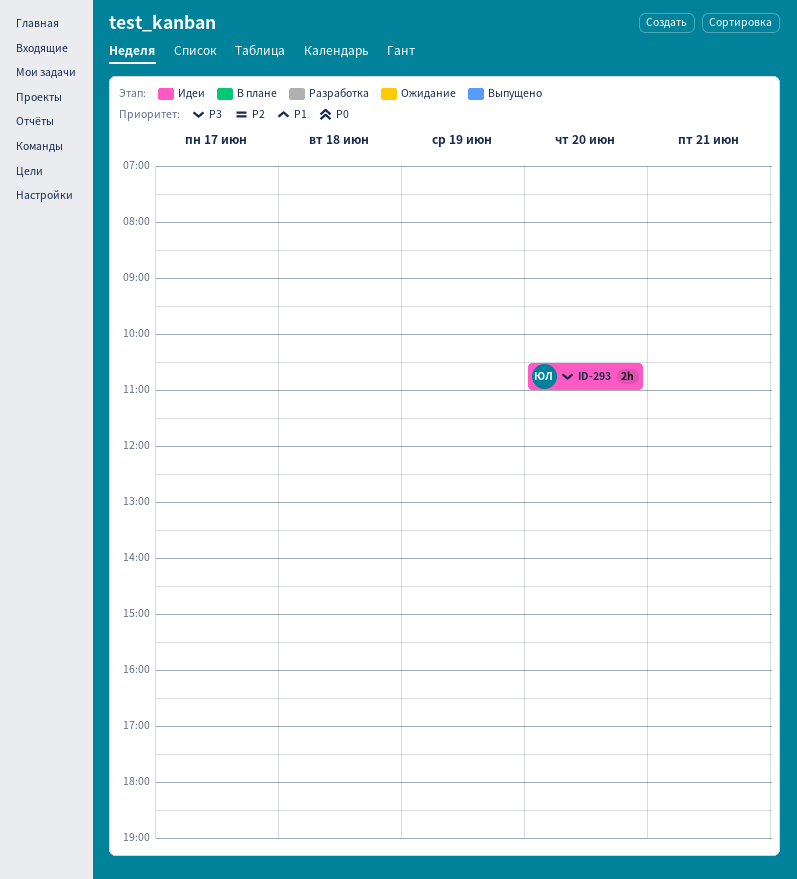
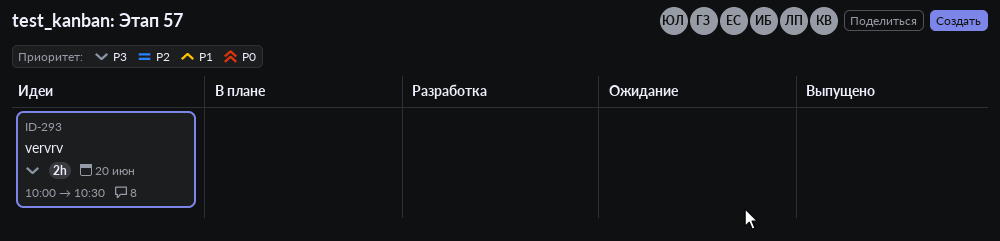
ID-293, begins: 10:30 -> 10:00
ID-293, ends: 11:00 -> 10:30

